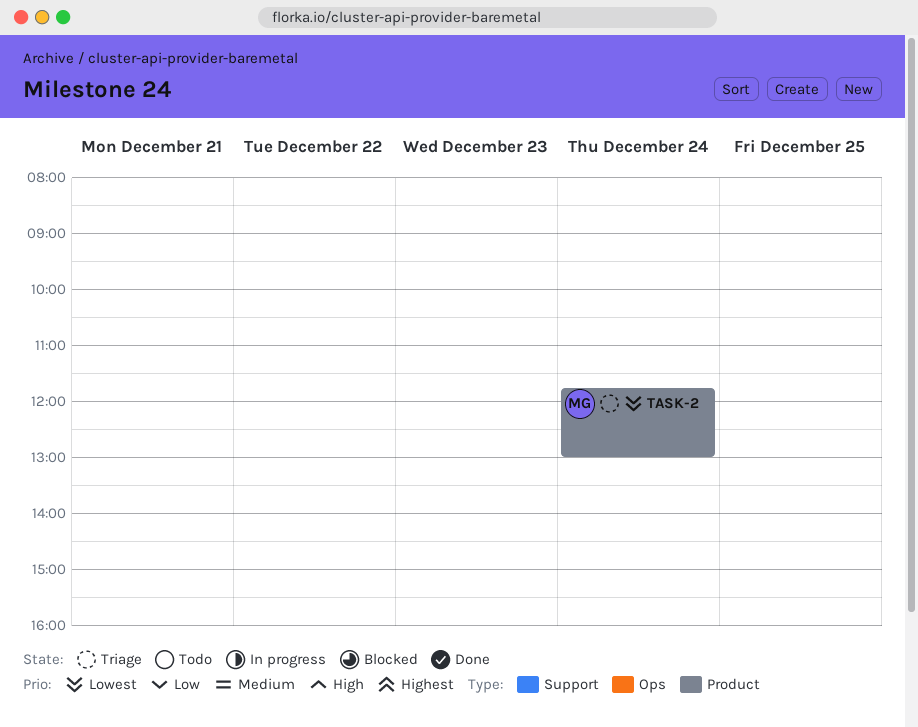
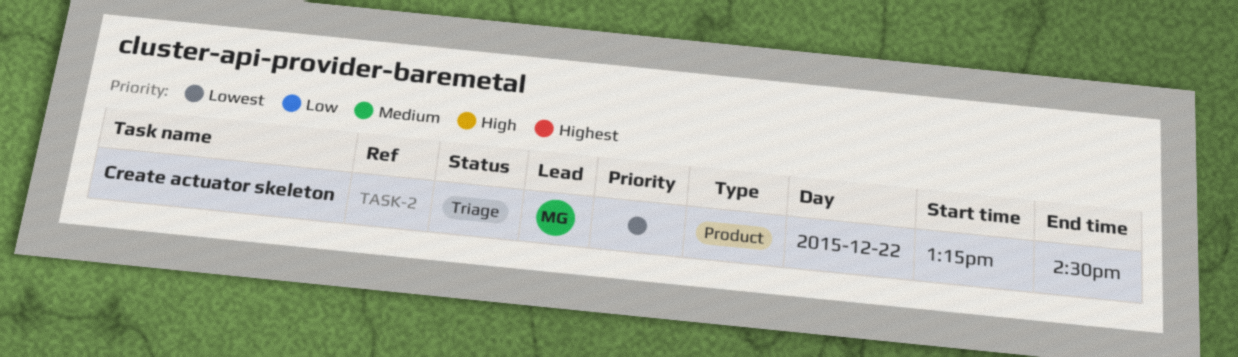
TASK-2, day: Dec 24 -> Dec 22
TASK-2, begins: 11:45 -> 13:15
TASK-2, ends: 13:00 -> 14:30

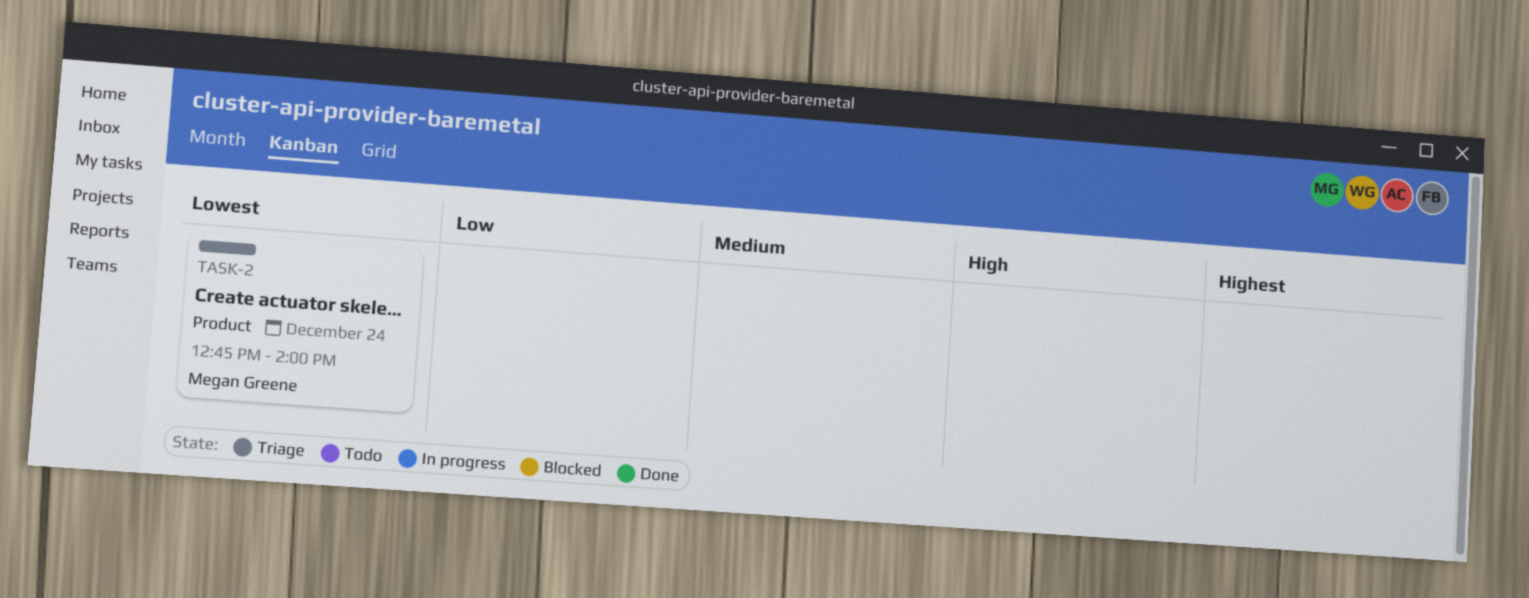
TASK-2, day: Dec 22 -> Dec 24
TASK-2, begins: 13:15 -> 12:45
TASK-2, ends: 14:30 -> 14:00

